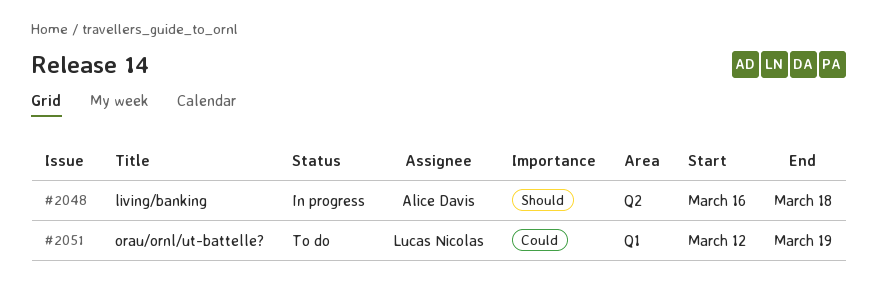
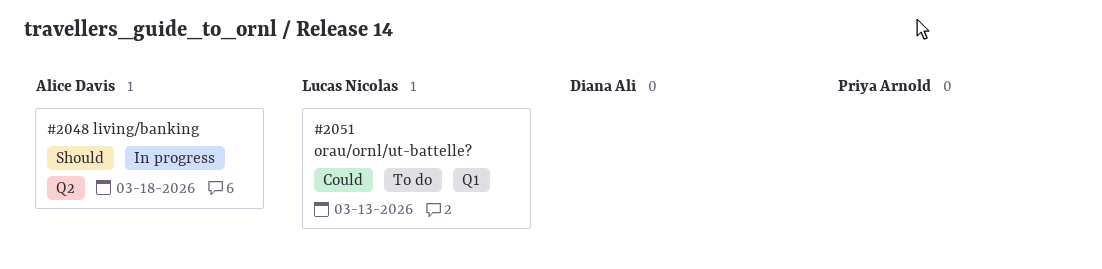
#2051, due: Mar 19 -> Mar 13

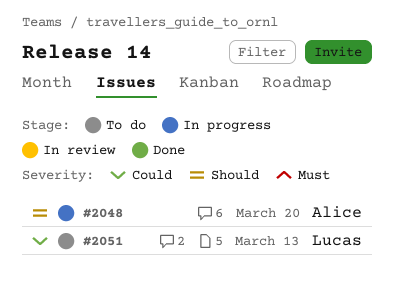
#2048, due: Mar 18 -> Mar 20

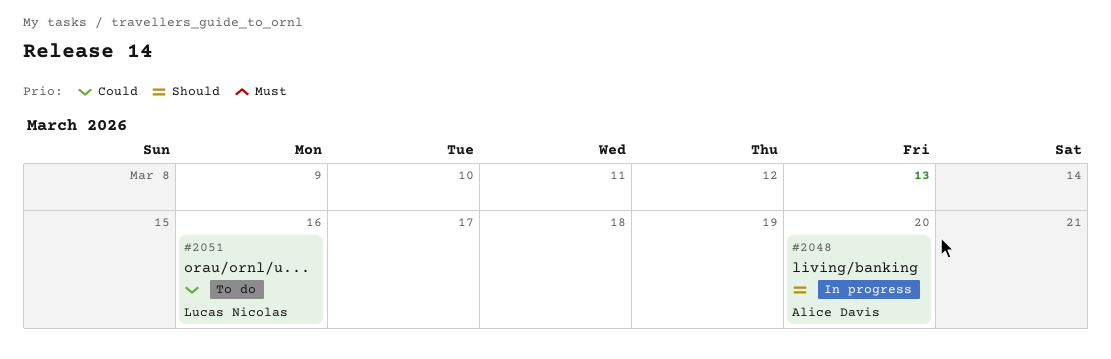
#2051, due: Mar 13 -> Mar 16

